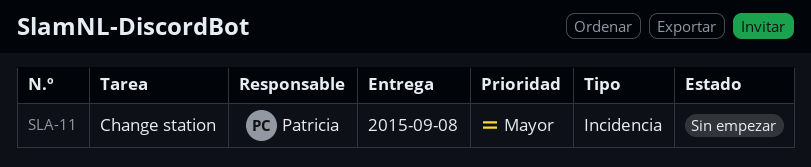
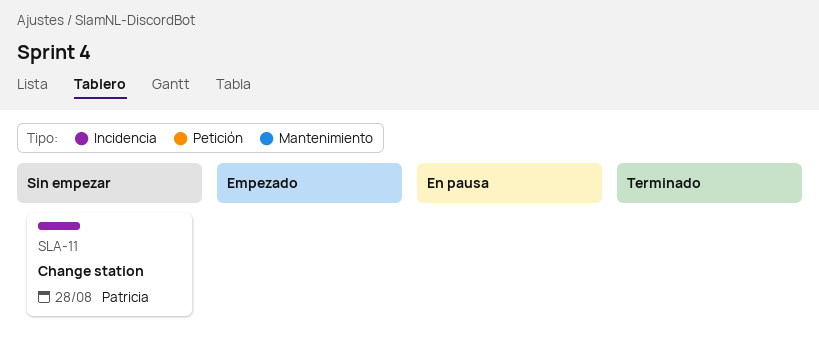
SLA-11, due: Sep 8 -> Aug 28

